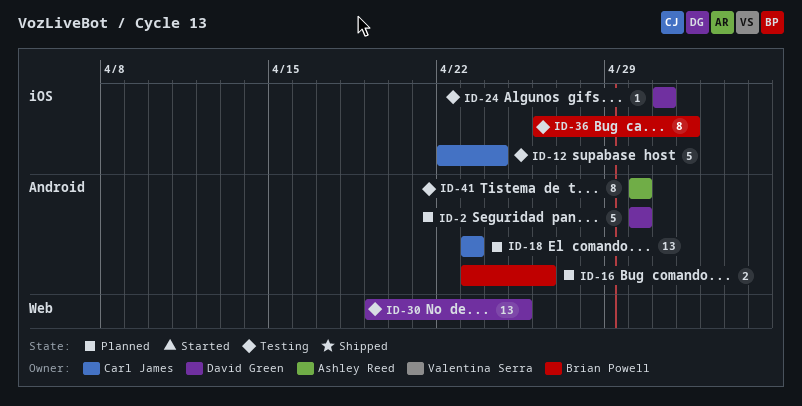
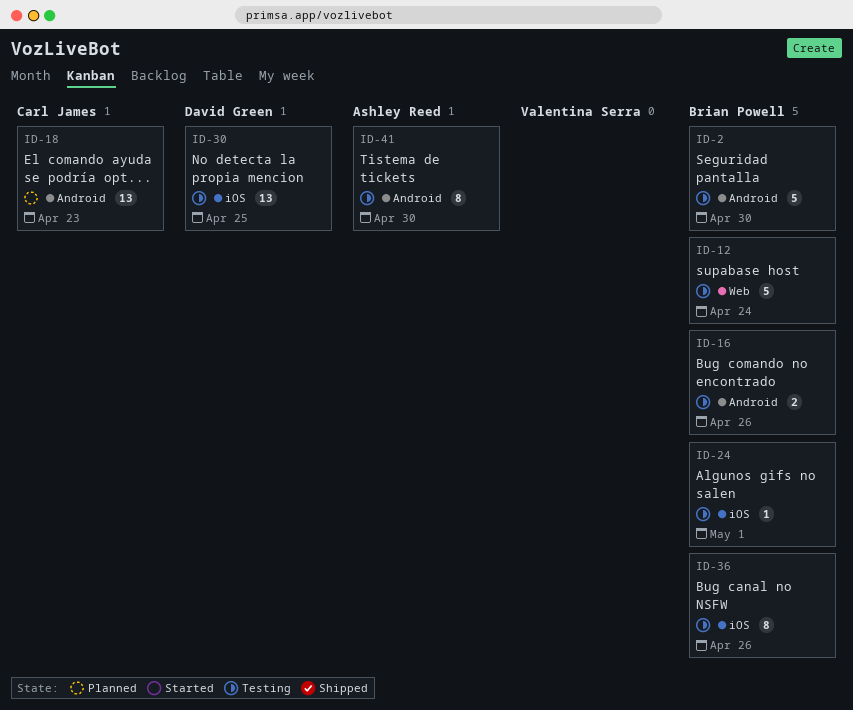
ID-2, status: Planned -> Testing
ID-2, owner: David Green -> Brian Powell
ID-12, owner: Carl James -> Brian Powell
ID-12, label: iOS -> Web
ID-16, status: Planned -> Testing
ID-24, owner: David Green -> Brian Powell
ID-30, label: Web -> iOS
ID-36, due: May 2 -> Apr 26

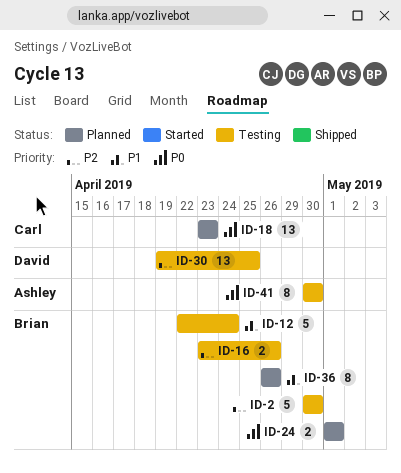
ID-24, status: Testing -> Planned
ID-24, estimate: 1 -> 2
ID-36, status: Testing -> Planned

